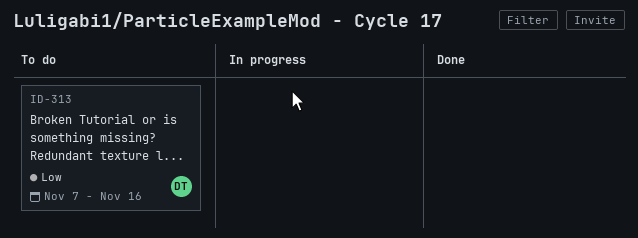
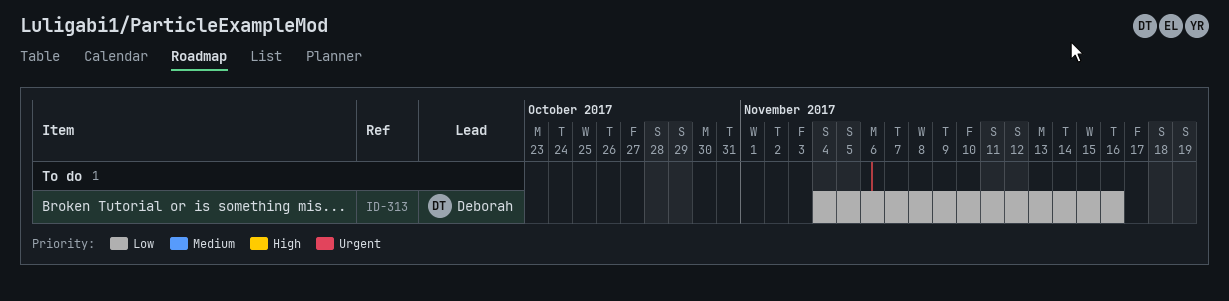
ID-313, start: Nov 7 -> Nov 4

